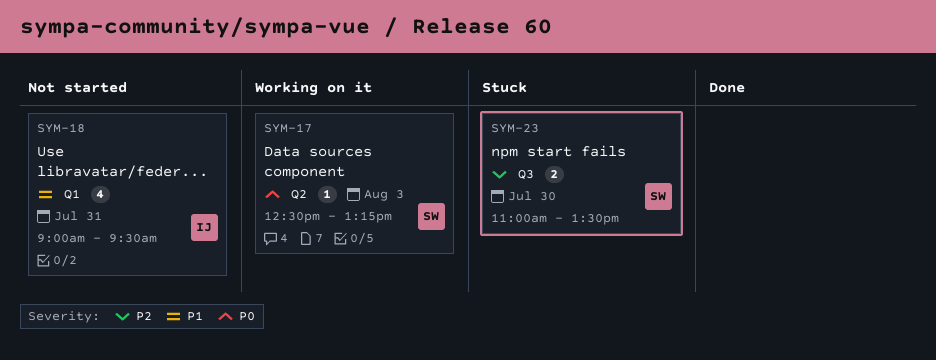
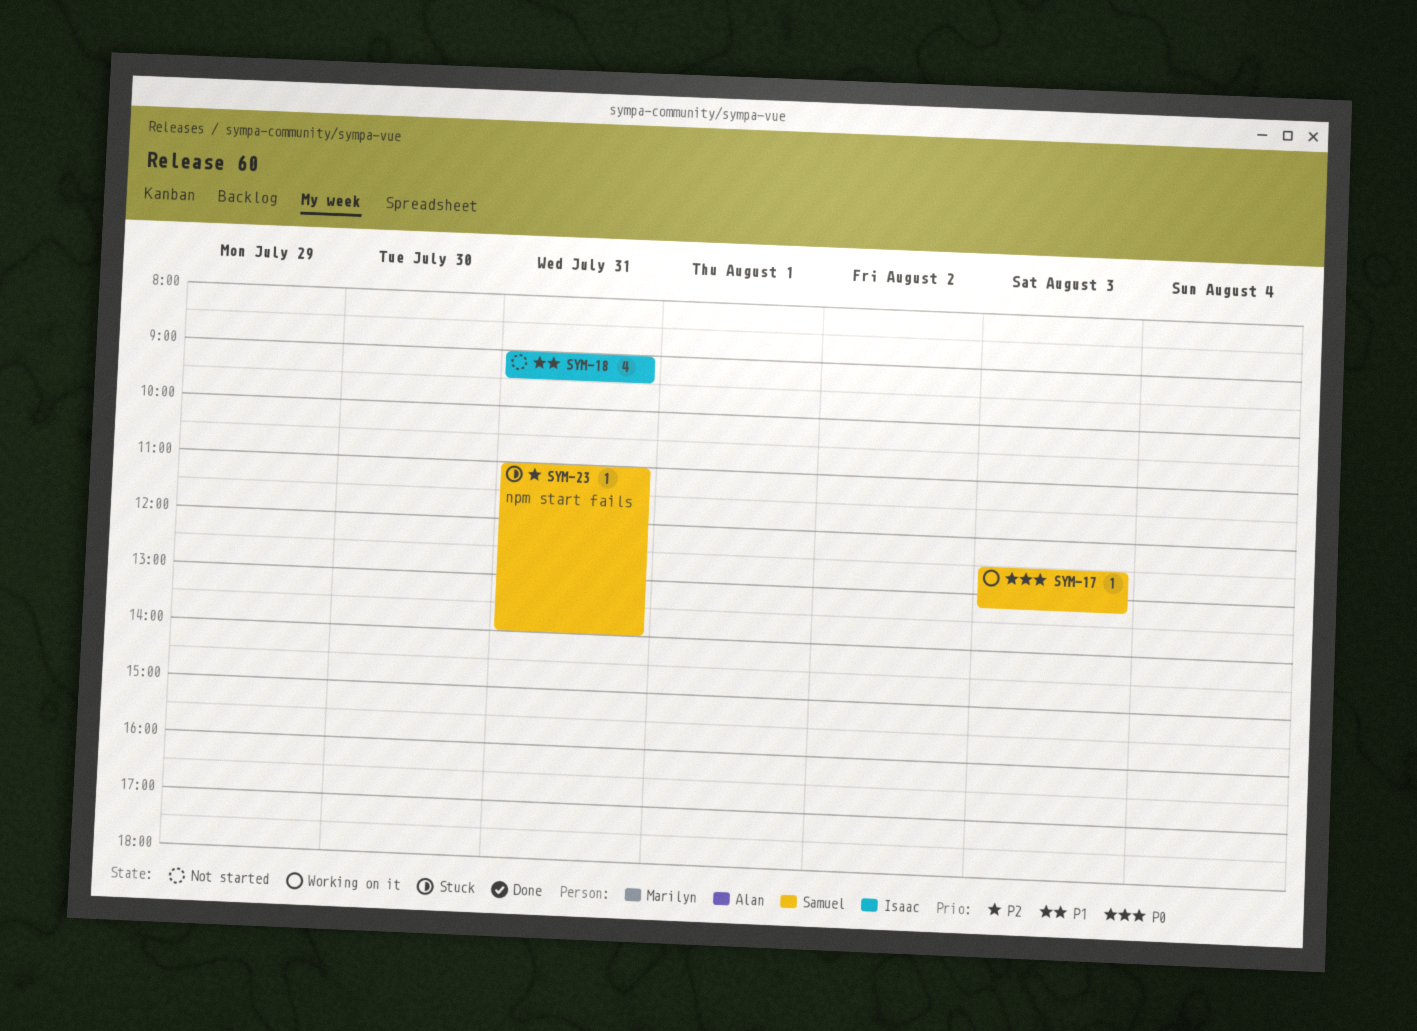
SYM-23, estimate: 2 -> 1
SYM-23, day: Jul 30 -> Jul 31
SYM-23, ends: 13:30 -> 14:00

